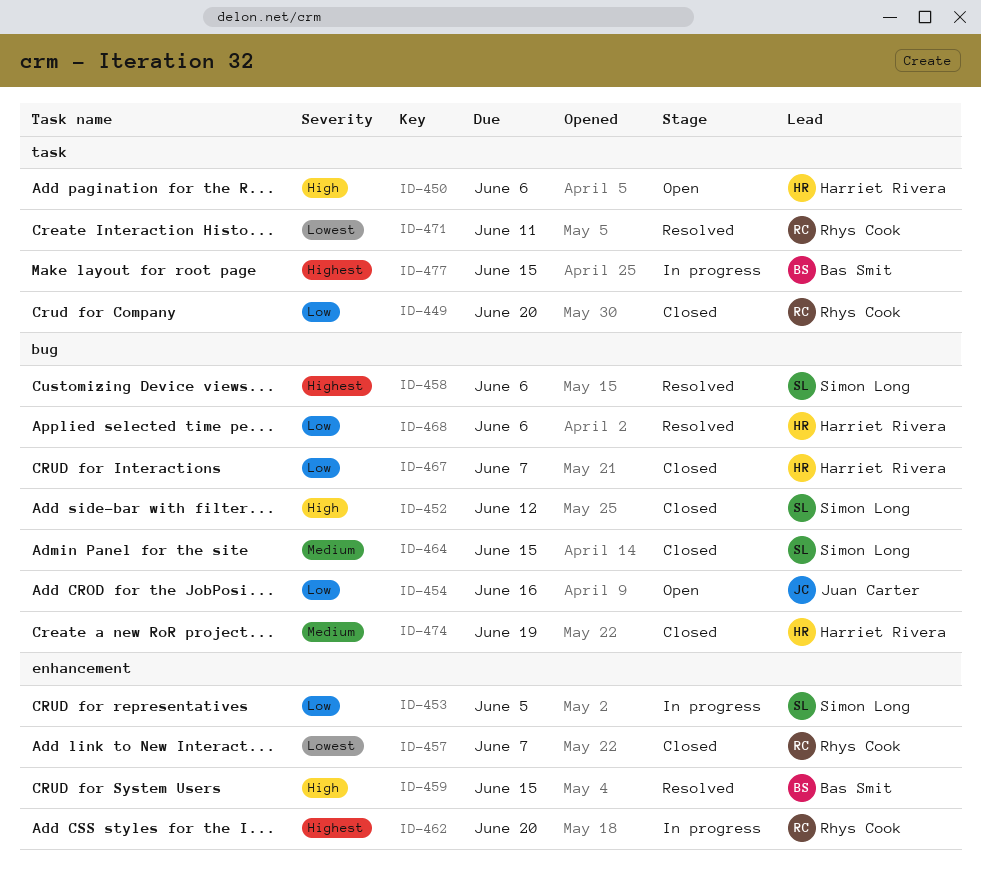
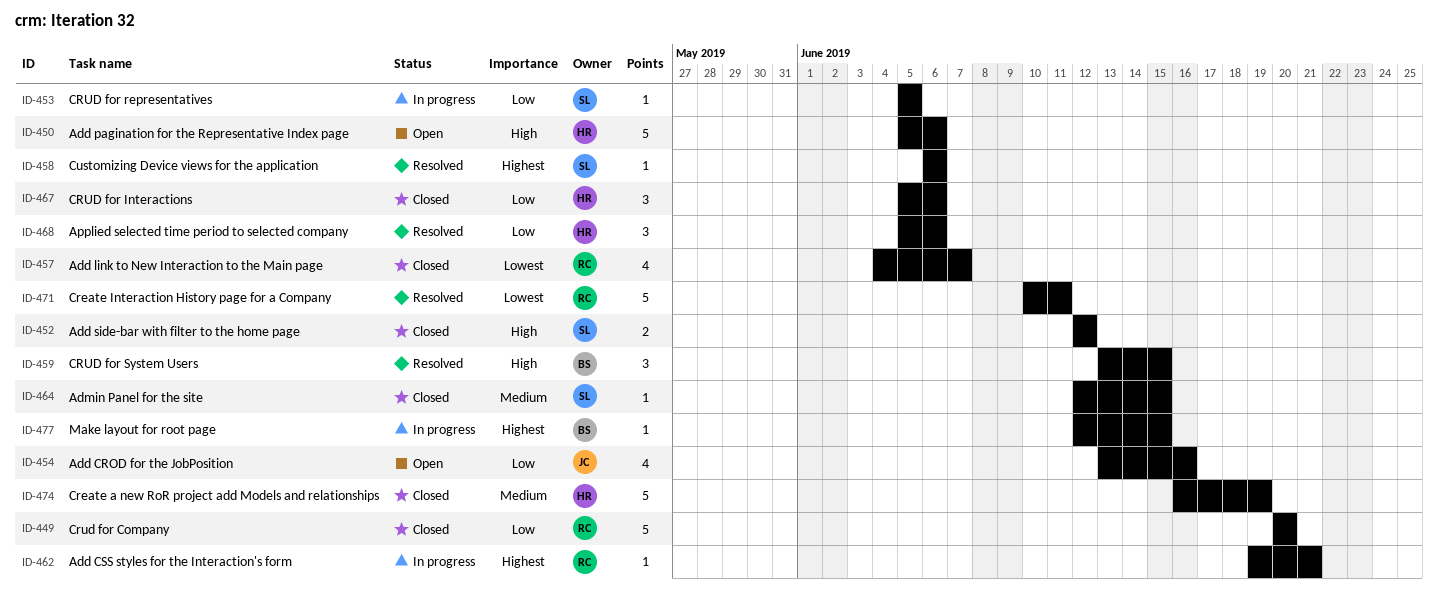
ID-462, due: Jun 20 -> Jun 21
ID-467, due: Jun 7 -> Jun 6

